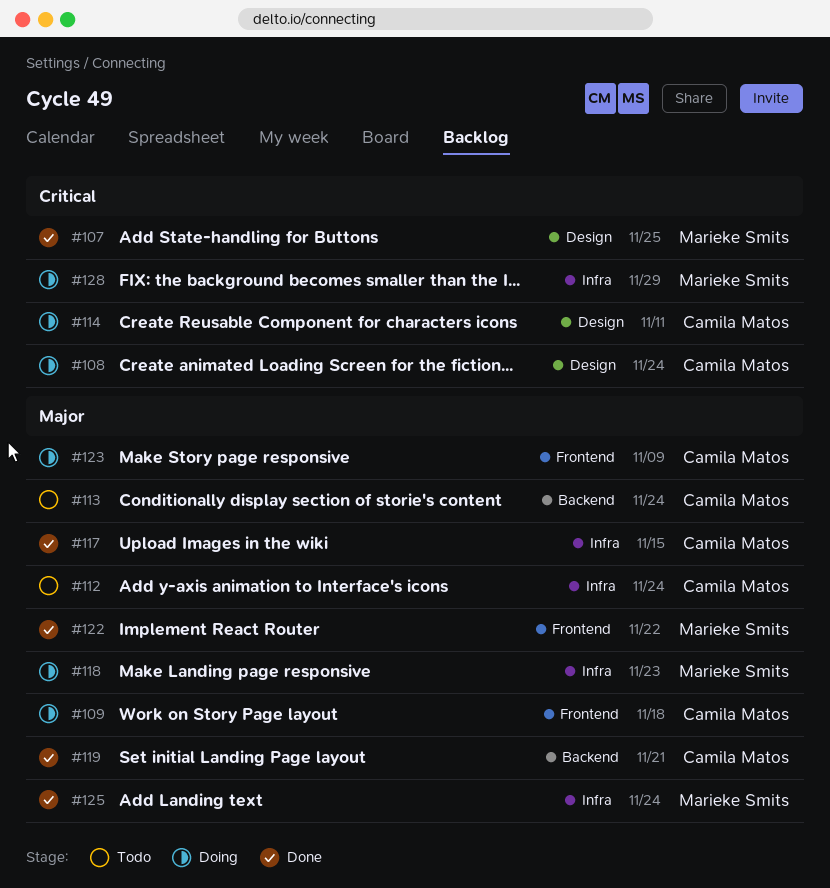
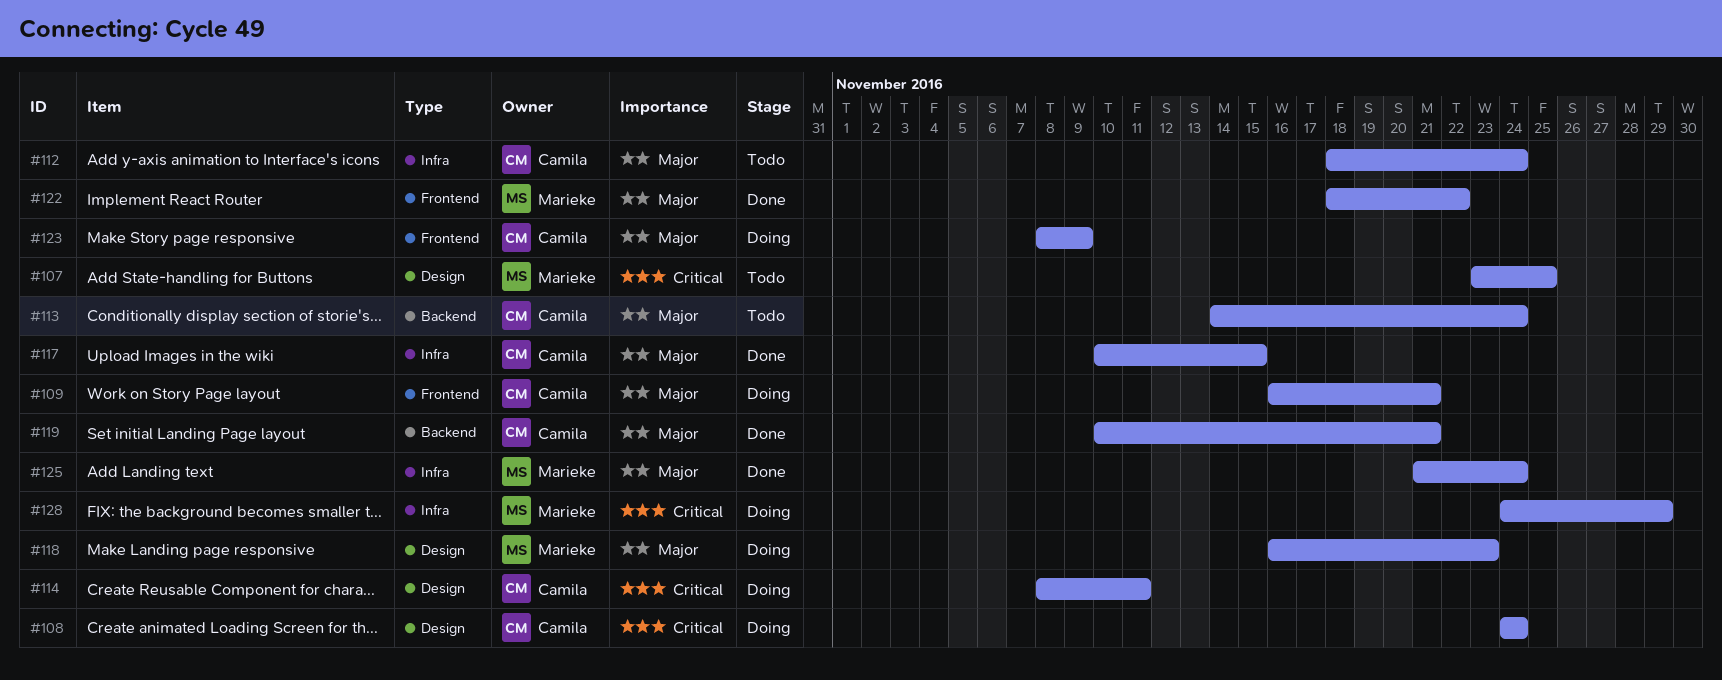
#107, status: Done -> Todo
#109, due: Nov 18 -> Nov 21
#118, label: Infra -> Design

